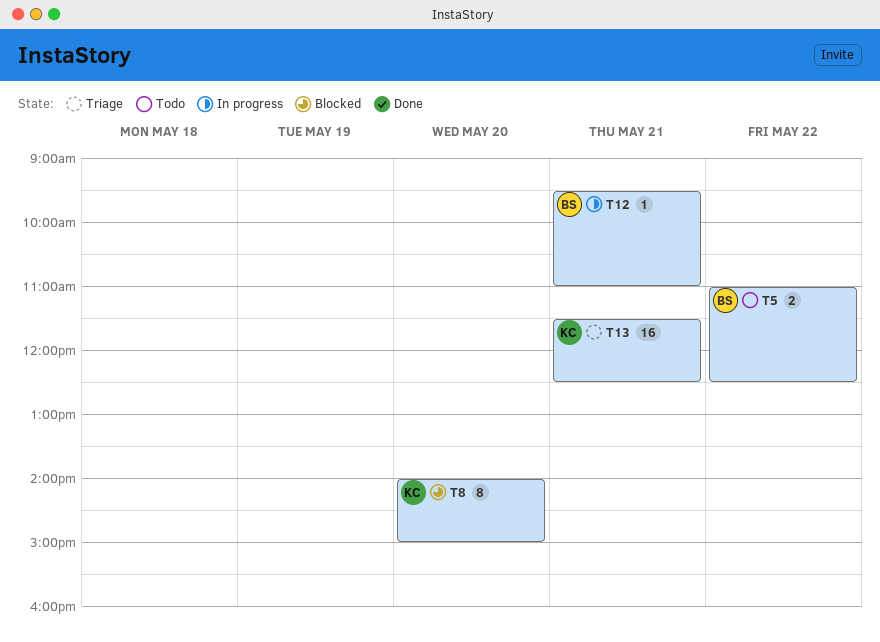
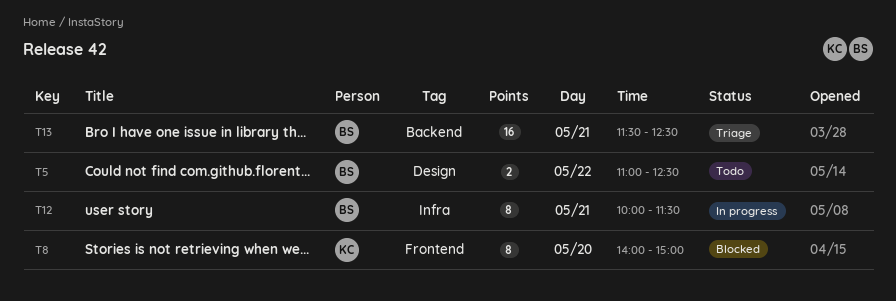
T12, estimate: 1 -> 8
T12, begins: 09:30 -> 10:00
T12, ends: 11:00 -> 11:30
T13, owner: KC -> BS

